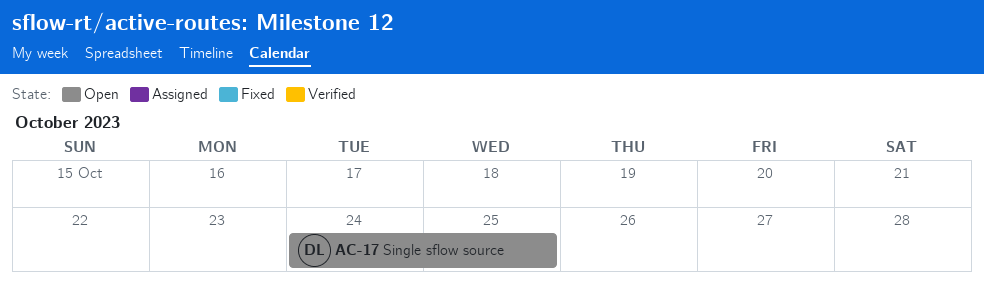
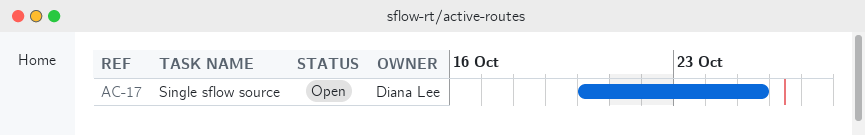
AC-17, start: Oct 24 -> Oct 20

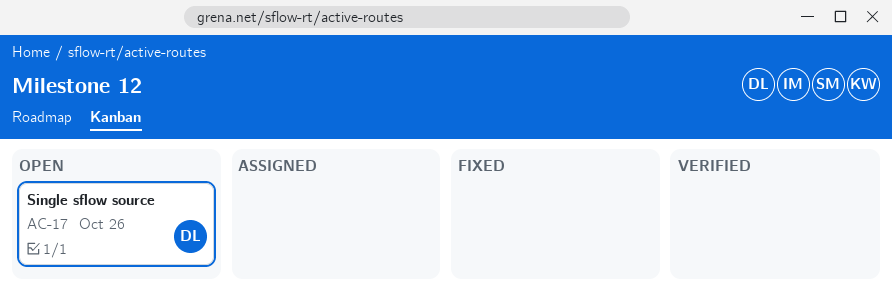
AC-17, due: Oct 25 -> Oct 26

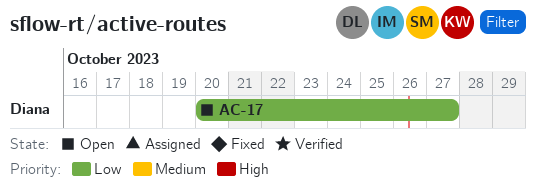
AC-17, due: Oct 26 -> Oct 27

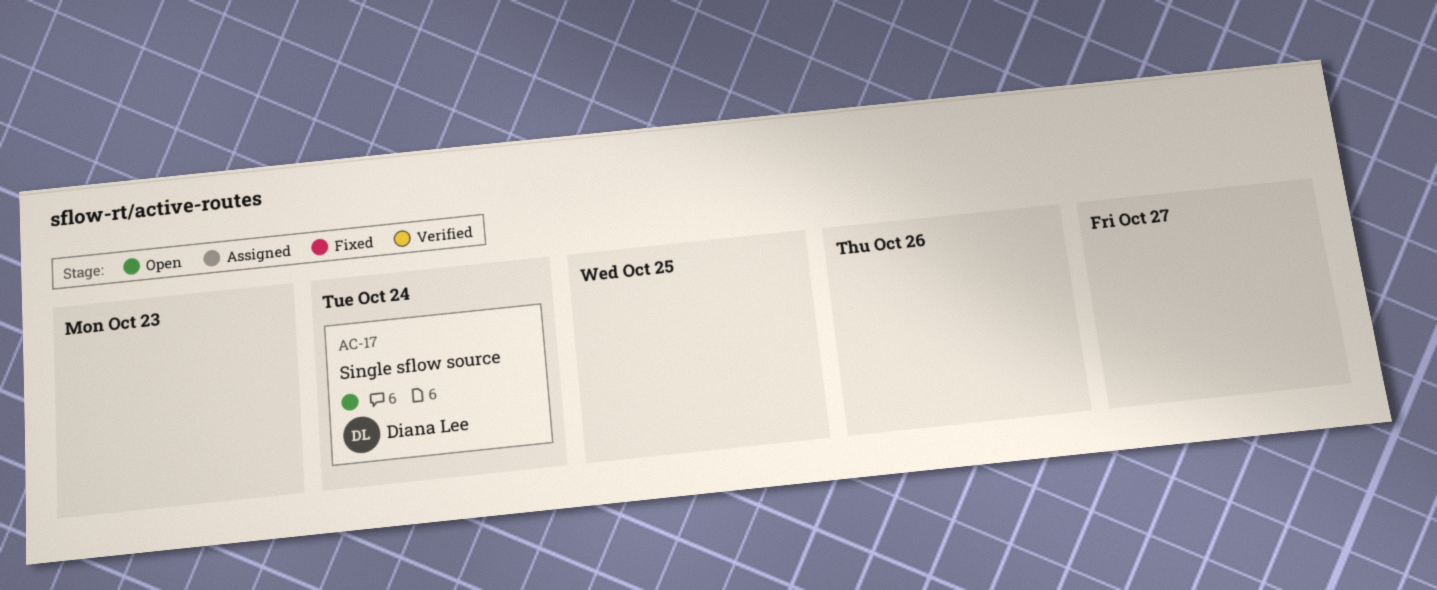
AC-17, due: Oct 27 -> Oct 24

